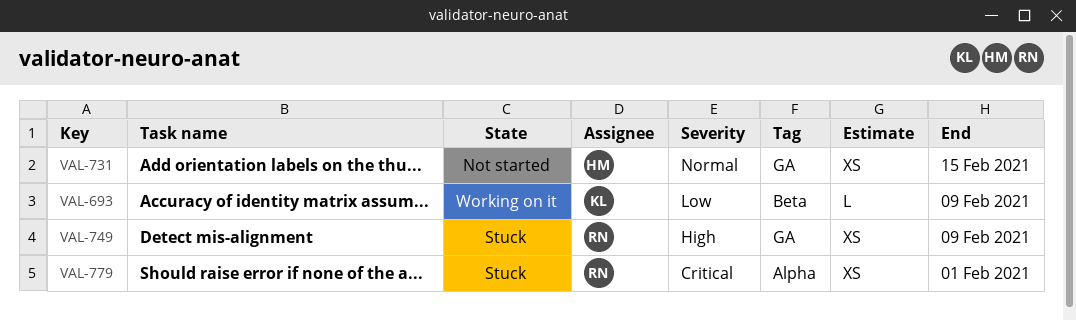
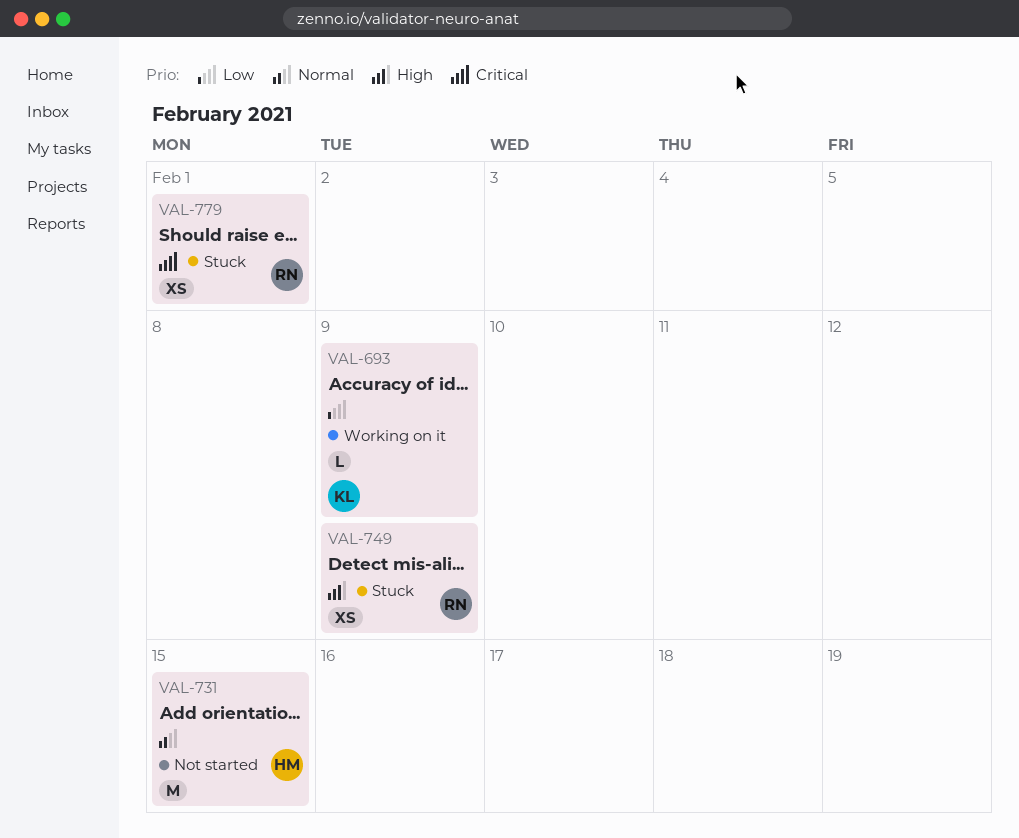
VAL-731, estimate: XS -> M

